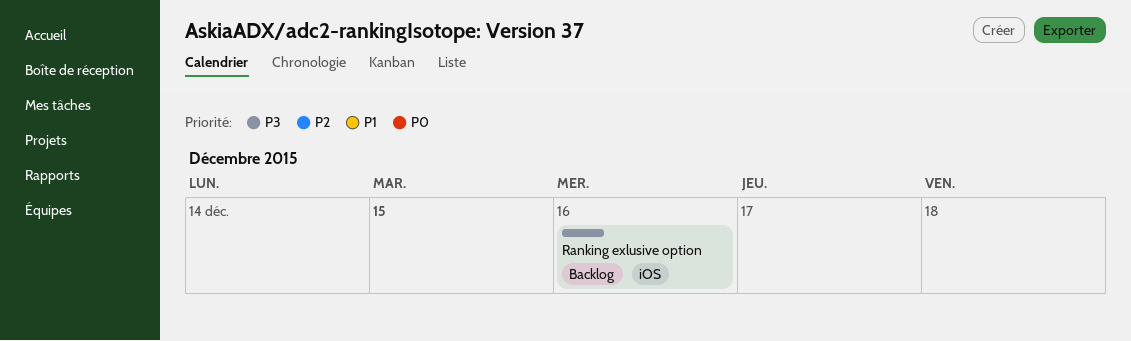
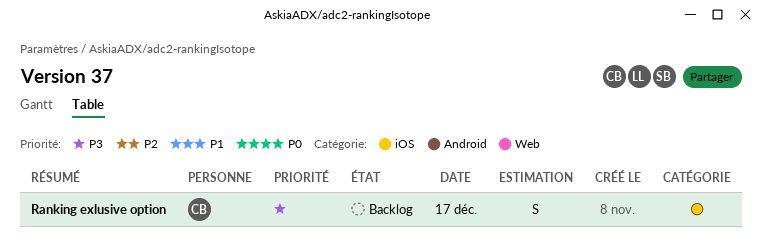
Ranking exlusive option, day: Dec 16 -> Dec 17

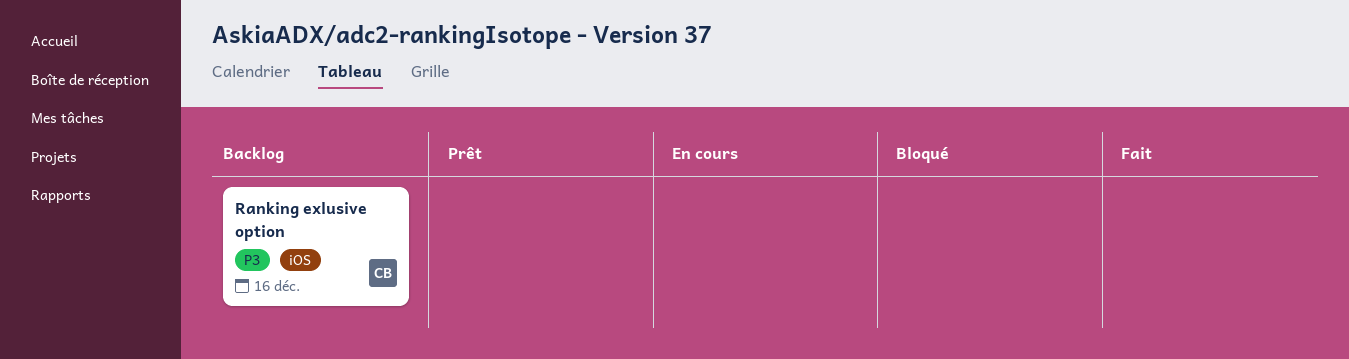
Ranking exlusive option, day: Dec 17 -> Dec 16

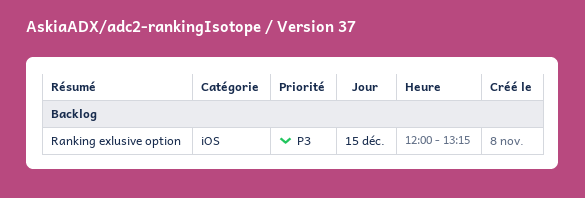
Ranking exlusive option, day: Dec 16 -> Dec 15

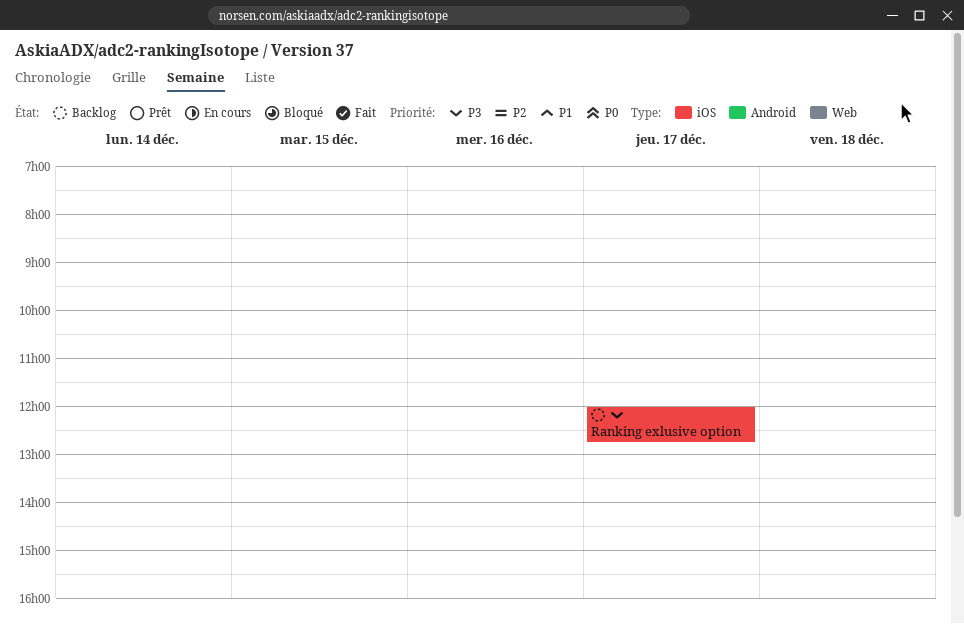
Ranking exlusive option, day: Dec 15 -> Dec 17
Ranking exlusive option, ends: 13:15 -> 12:45

